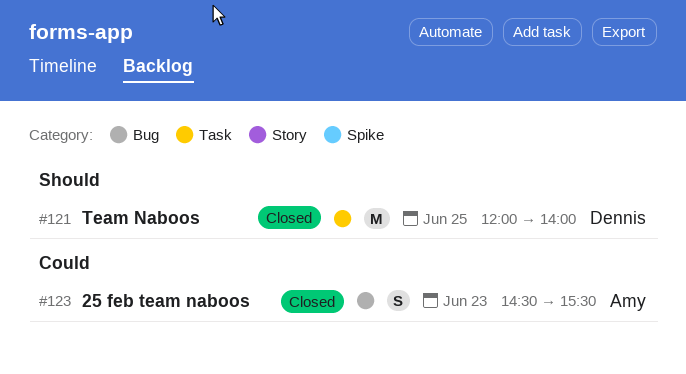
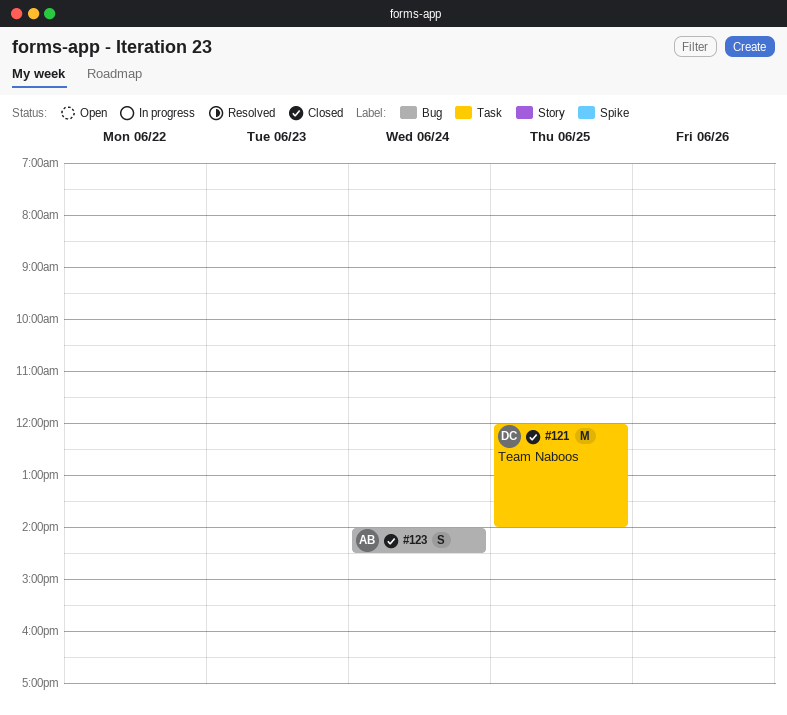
#123, day: Jun 23 -> Jun 24
#123, begins: 14:30 -> 14:00
#123, ends: 15:30 -> 14:30

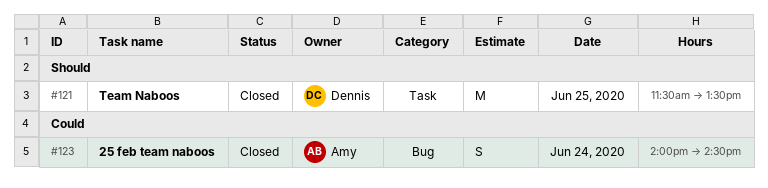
#121, begins: 12:00 -> 11:30
#121, ends: 14:00 -> 13:30

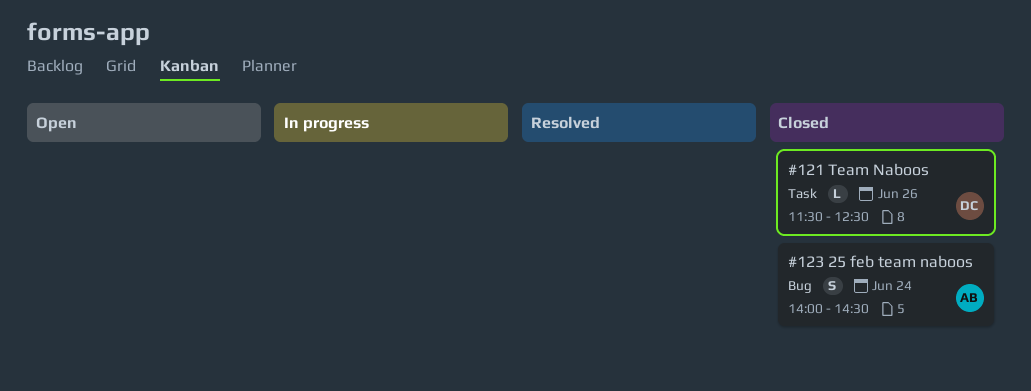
#121, estimate: M -> L
#121, day: Jun 25 -> Jun 26
#121, ends: 13:30 -> 12:30

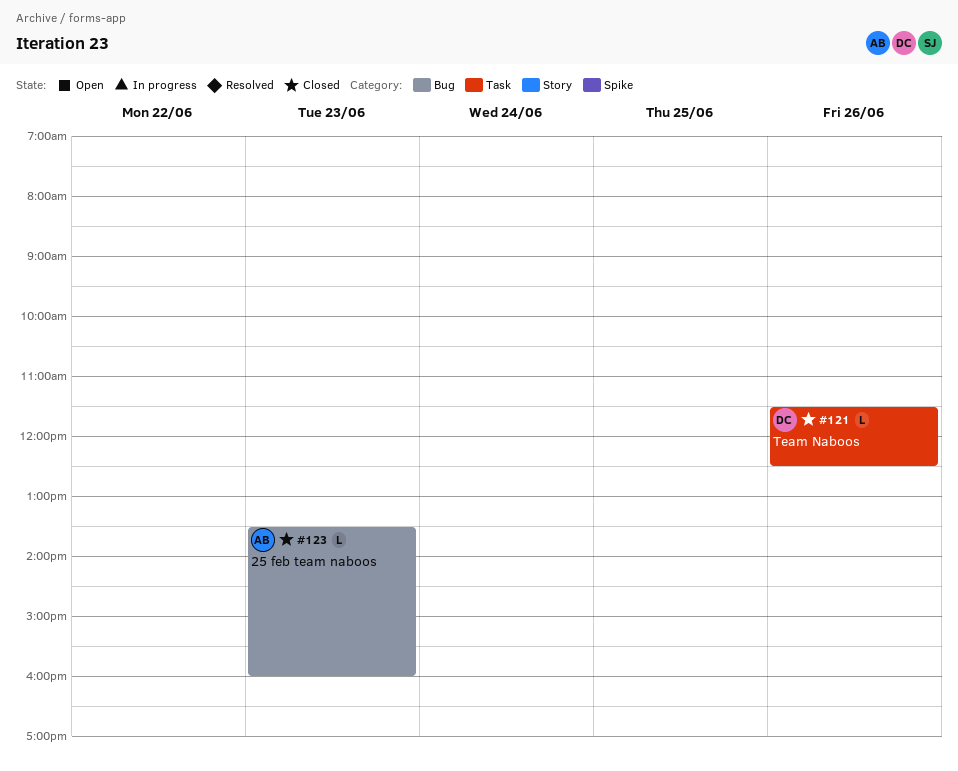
#123, estimate: S -> L
#123, day: Jun 24 -> Jun 23
#123, begins: 14:00 -> 13:30
#123, ends: 14:30 -> 16:00

